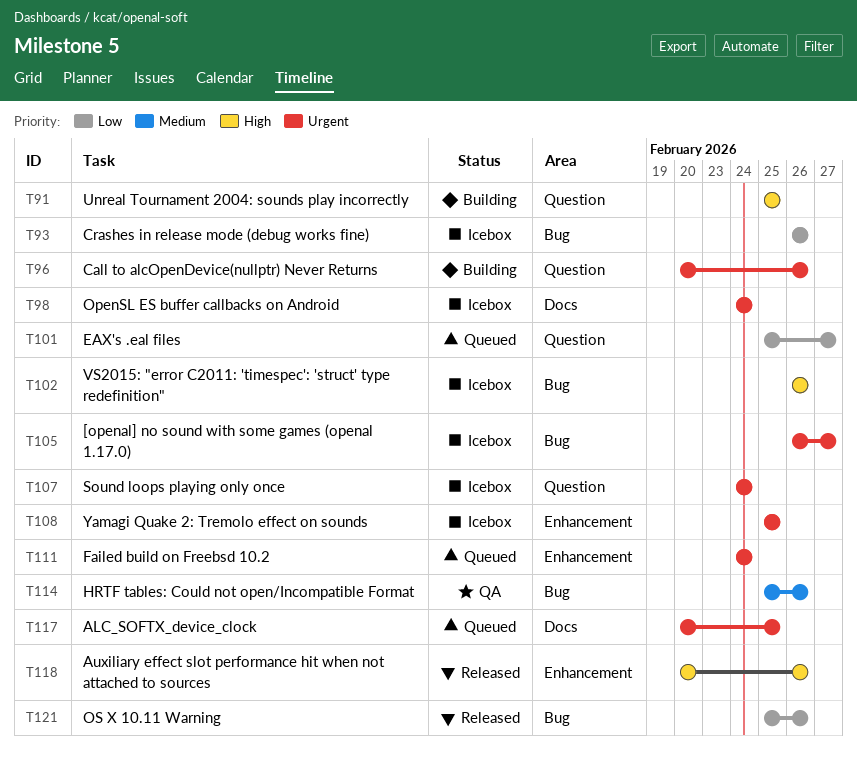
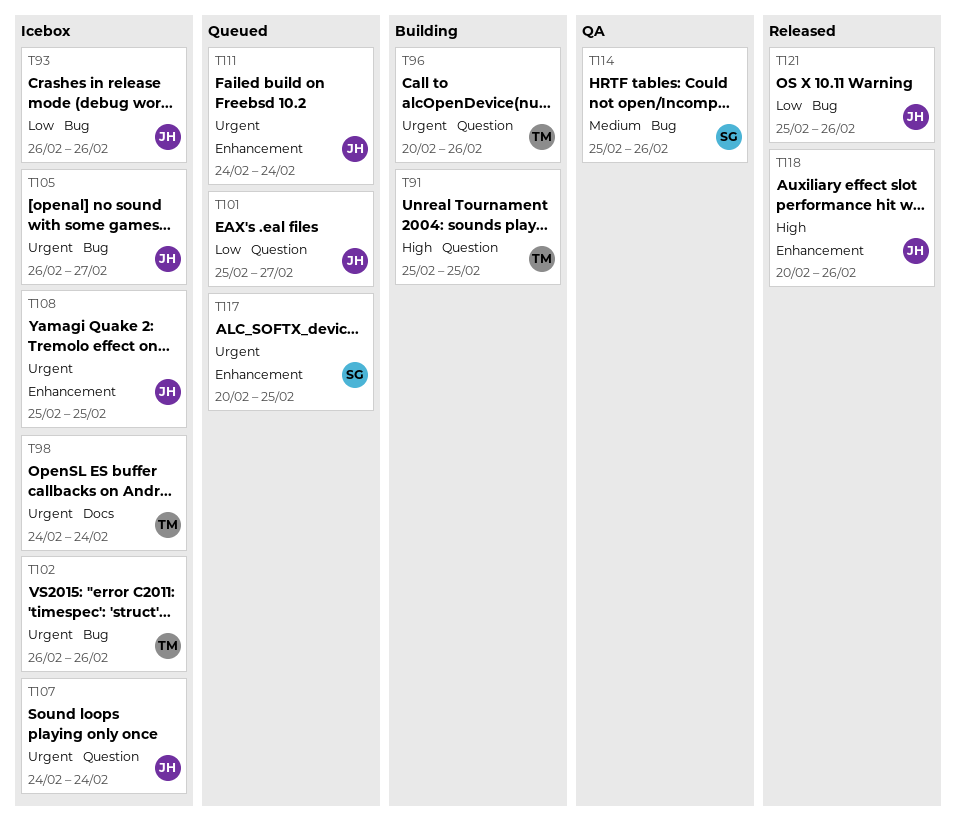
T102, priority: High -> Urgent
T117, label: Docs -> Enhancement

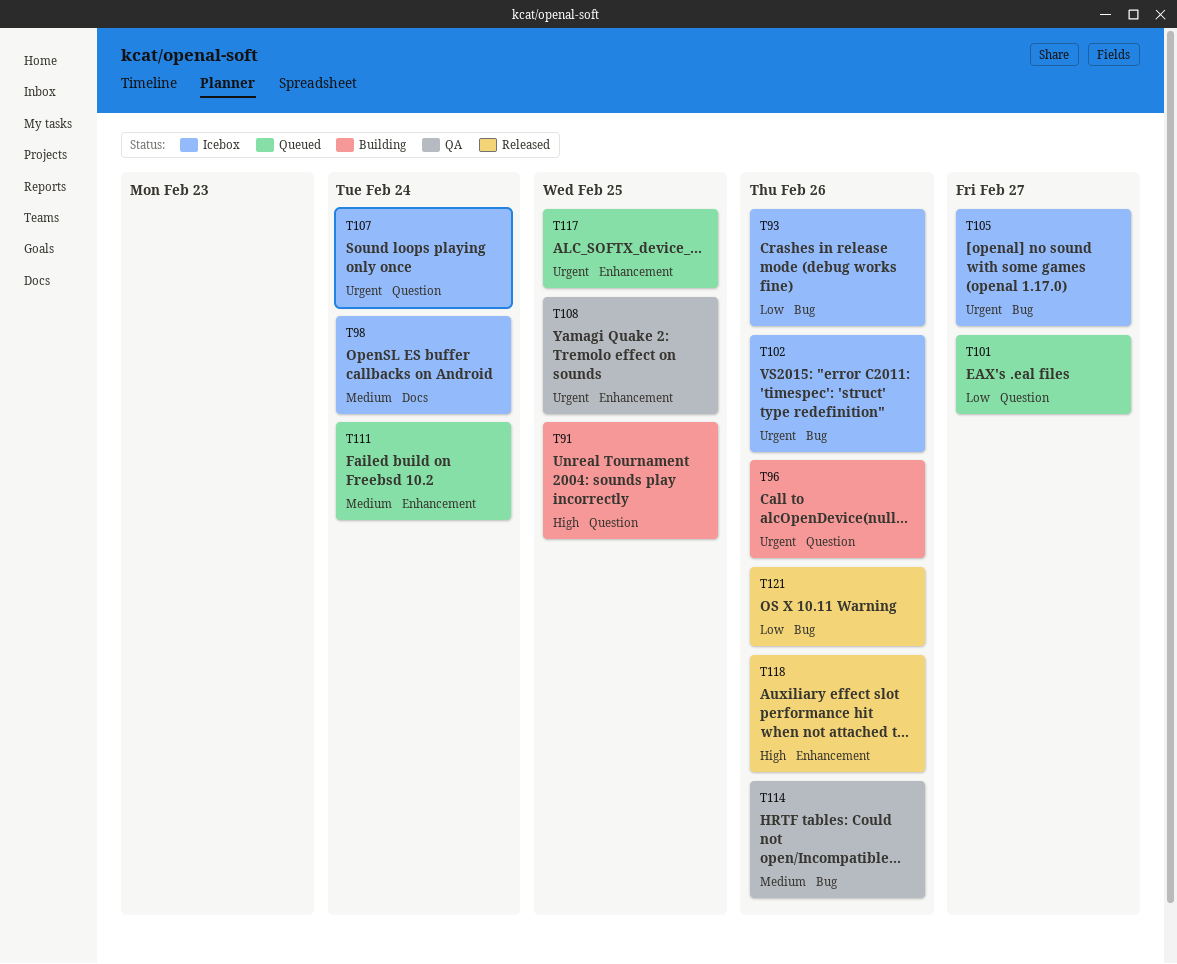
T98, priority: Urgent -> Medium
T108, status: Icebox -> QA
T111, priority: Urgent -> Medium

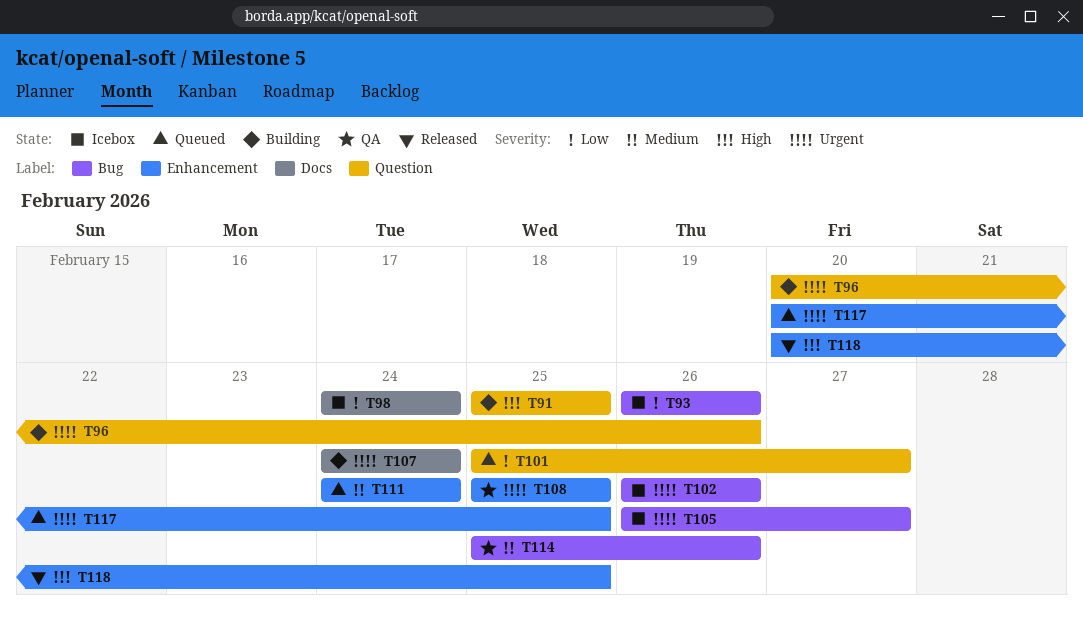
T98, priority: Medium -> Low
T107, status: Icebox -> Building
T107, label: Question -> Docs
T118, due: Feb 26 -> Feb 25
T121: present -> none

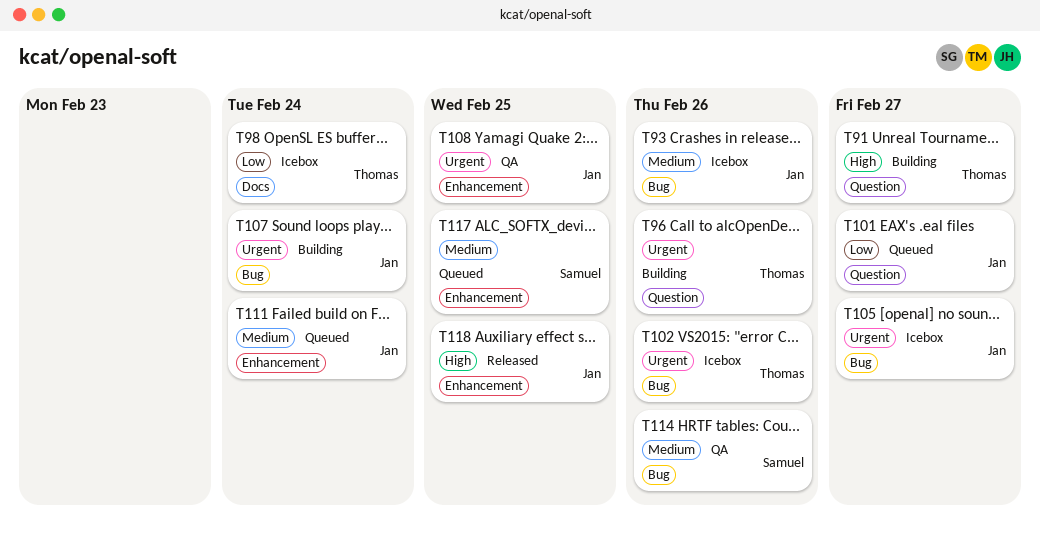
T91, due: Feb 25 -> Feb 27
T93, priority: Low -> Medium
T107, label: Docs -> Bug
T117, priority: Urgent -> Medium

